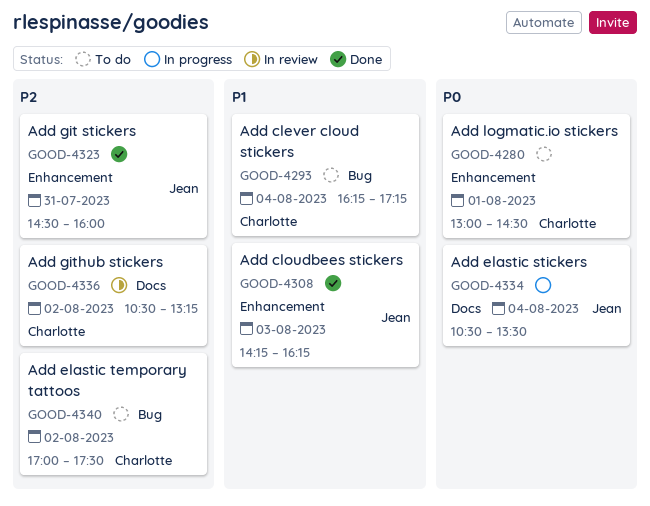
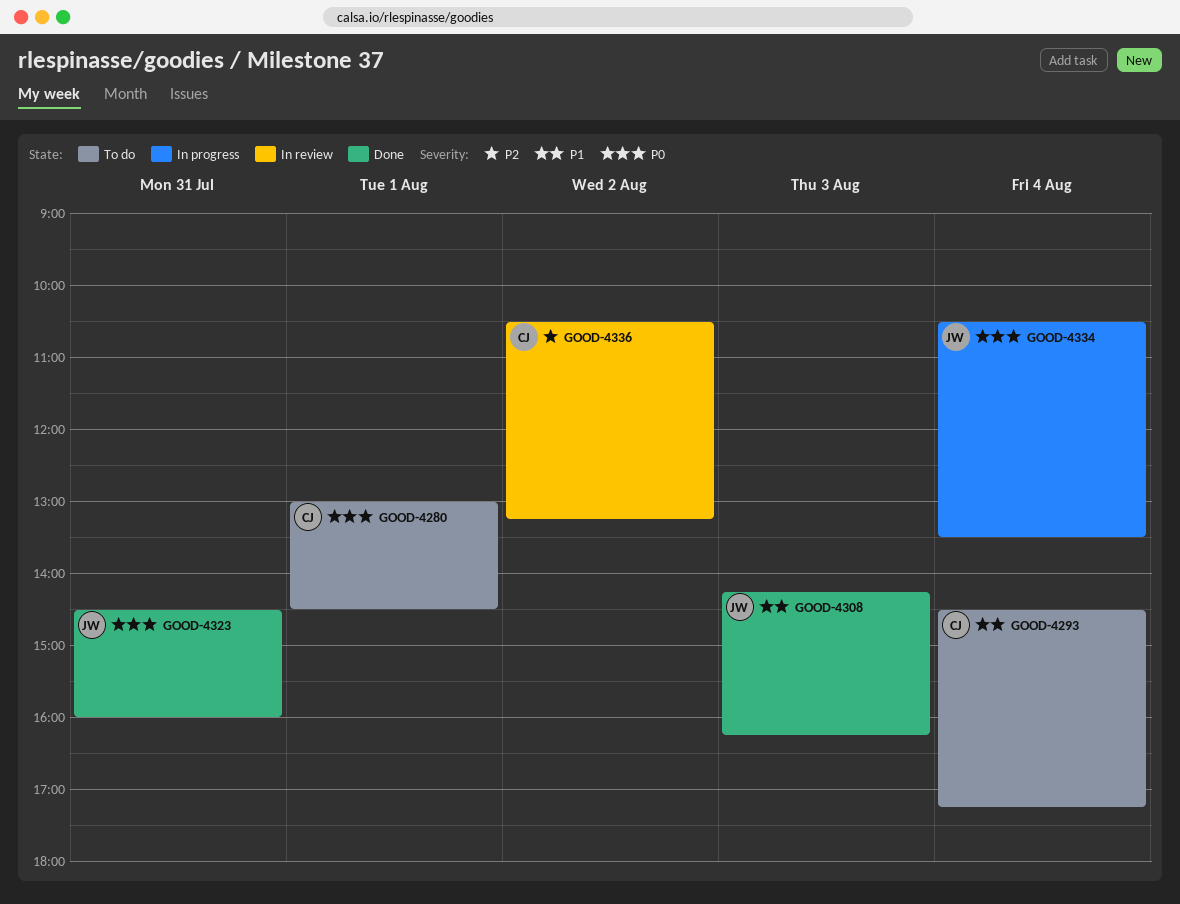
GOOD-4293, begins: 16:15 -> 14:30
GOOD-4323, priority: P2 -> P0
GOOD-4340: present -> none

